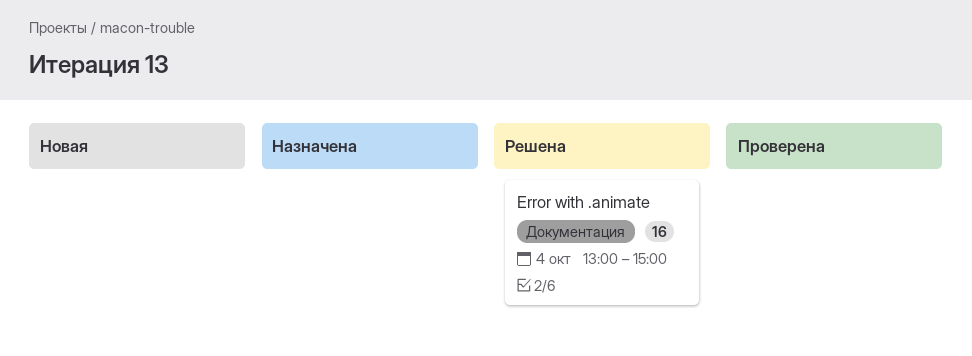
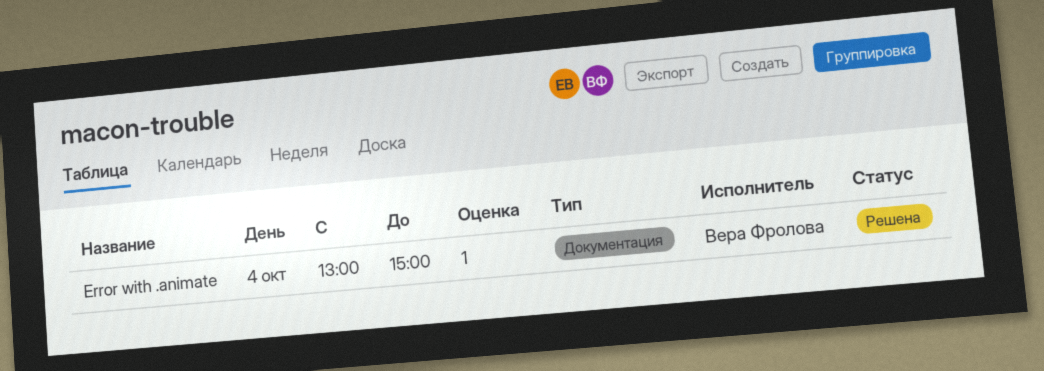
Error with .animate, estimate: 16 -> 1

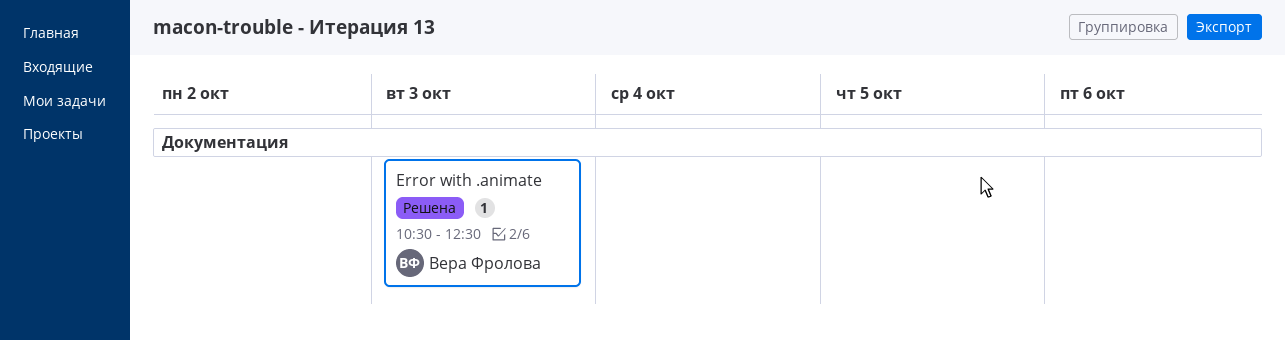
Error with .animate, day: Oct 4 -> Oct 3
Error with .animate, begins: 13:00 -> 10:30
Error with .animate, ends: 15:00 -> 12:30

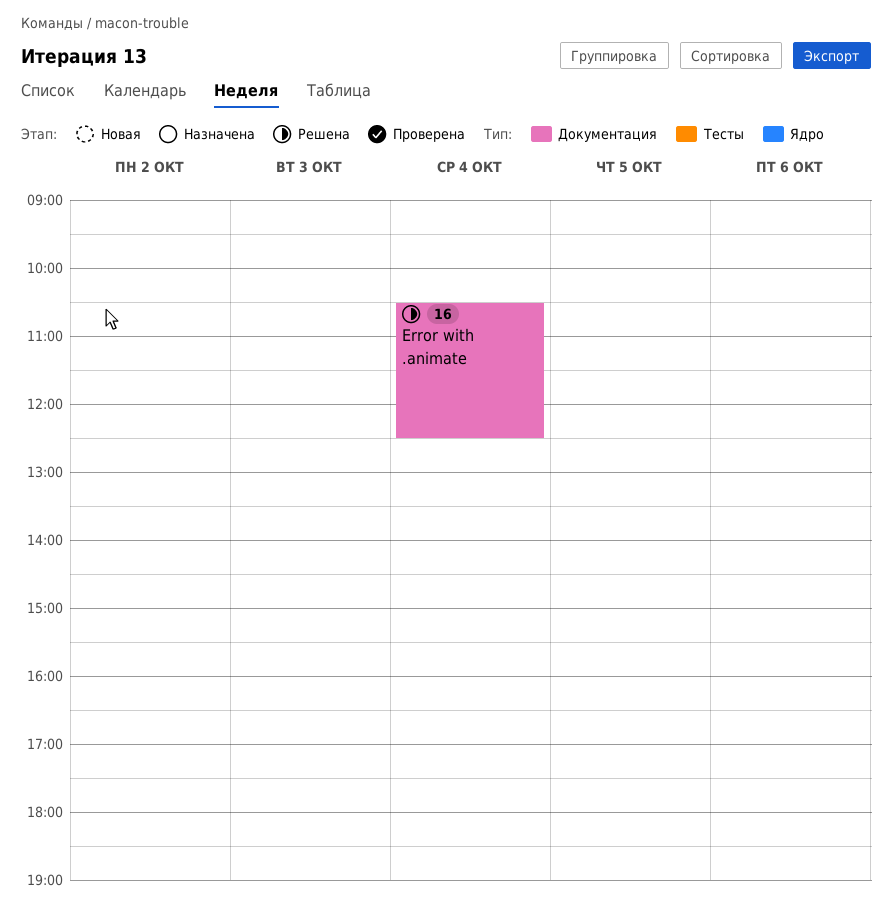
Error with .animate, estimate: 1 -> 16
Error with .animate, day: Oct 3 -> Oct 4

